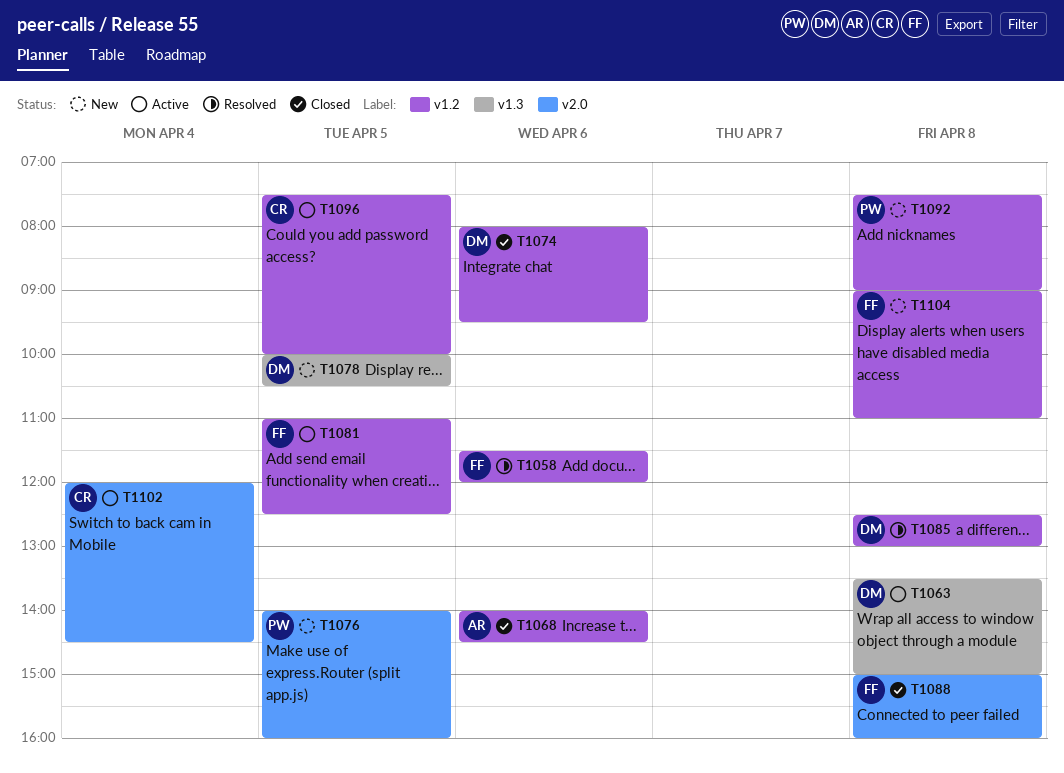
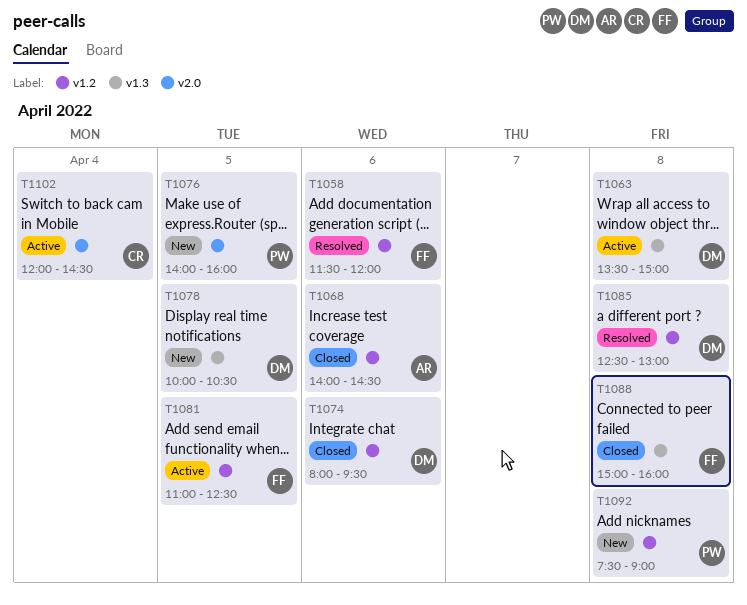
T1088, label: v2.0 -> v1.3
T1096: present -> none
T1104: present -> none

